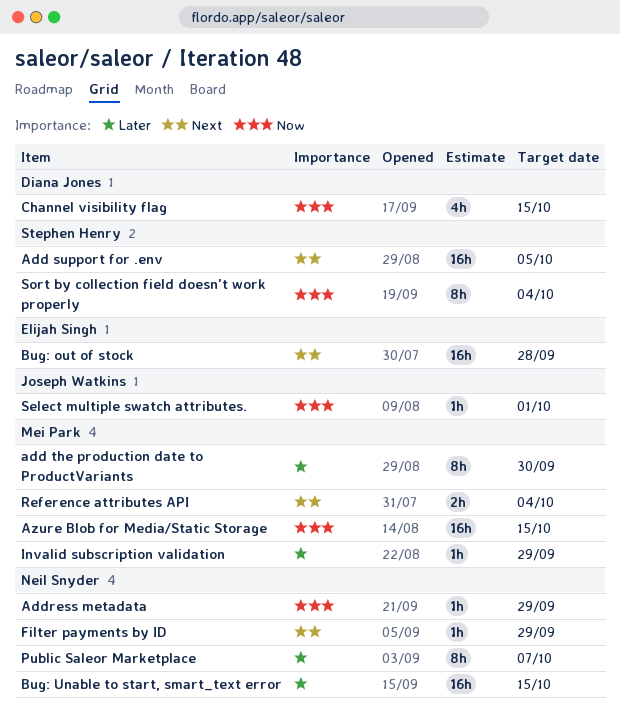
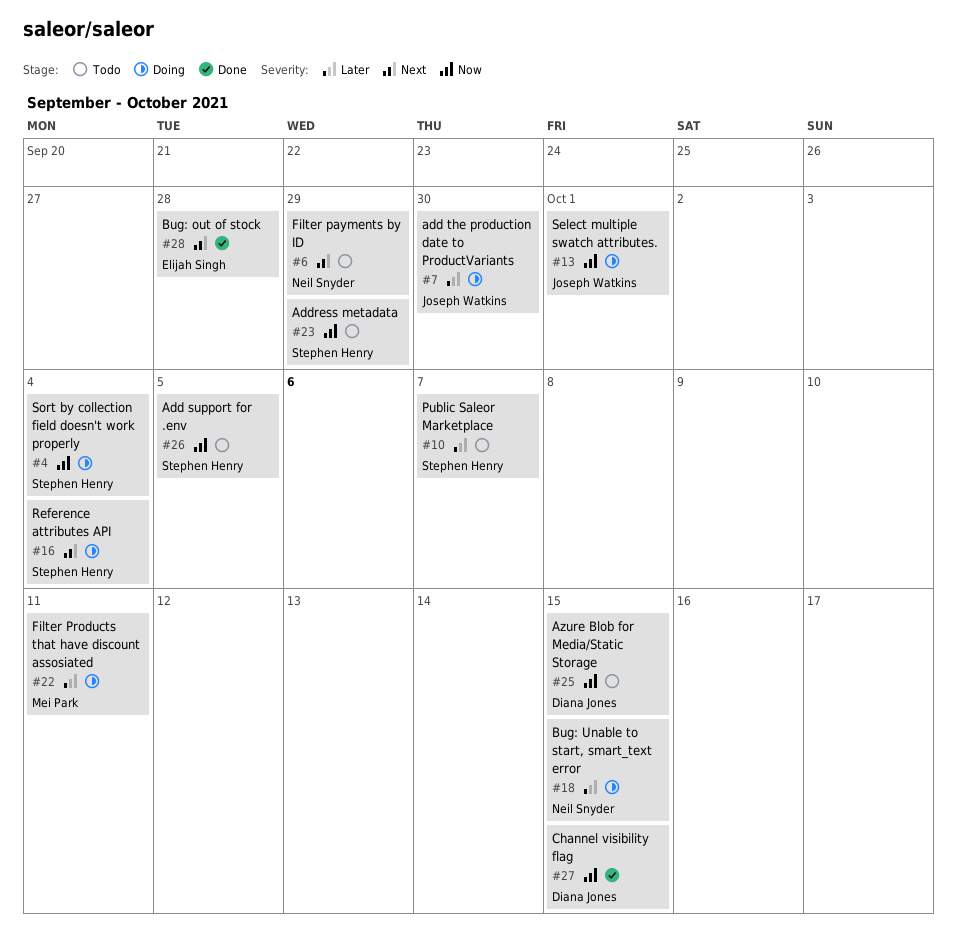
Add support for .env, priority: Next -> Now
add the production date to ProductVariants, owner: Mei Park -> Joseph Watkins
Address metadata, owner: Neil Snyder -> Stephen Henry
Azure Blob for Media/Static Storage, owner: Mei Park -> Diana Jones
Filter Products that have discount assosiated: none -> present
Invalid subscription validation: present -> none
Public Saleor Marketplace, owner: Neil Snyder -> Stephen Henry
Reference attributes API, owner: Mei Park -> Stephen Henry

